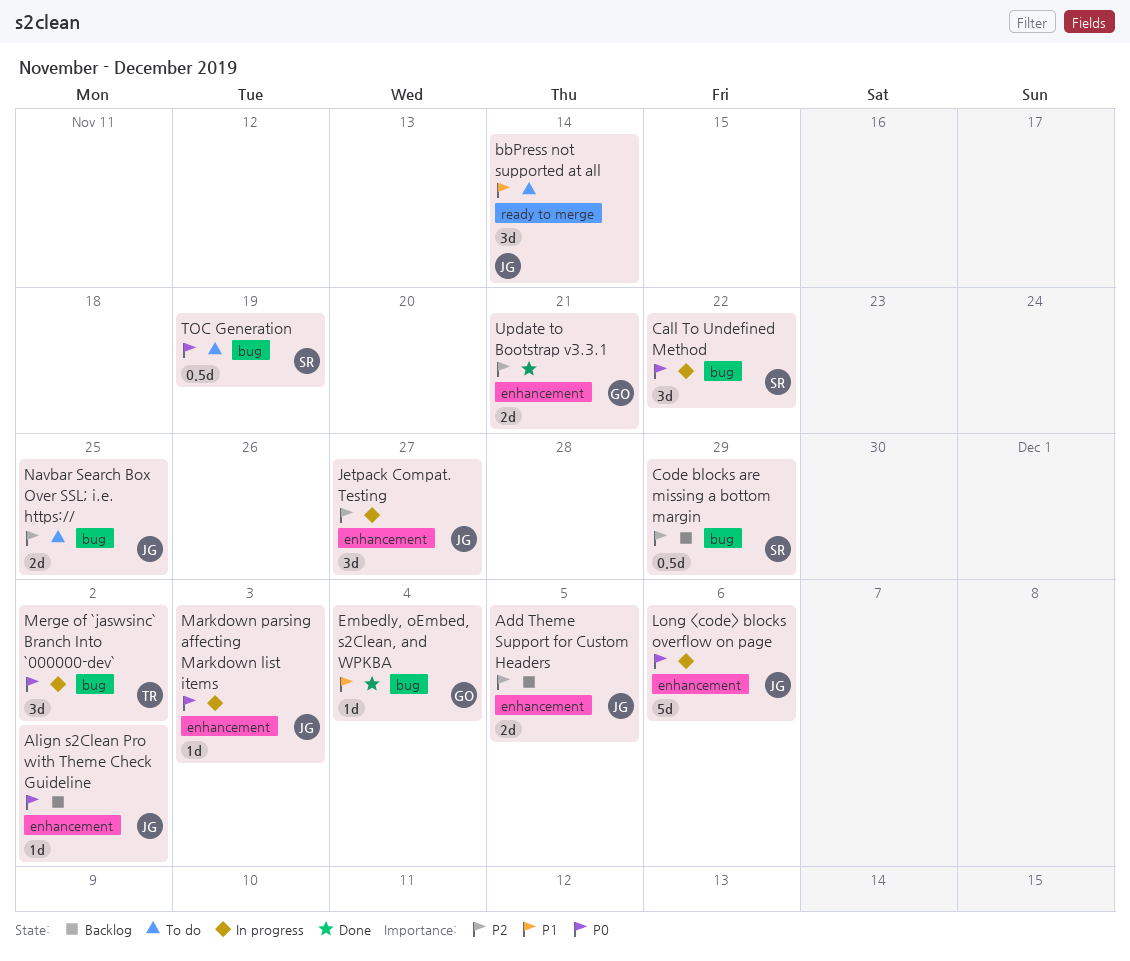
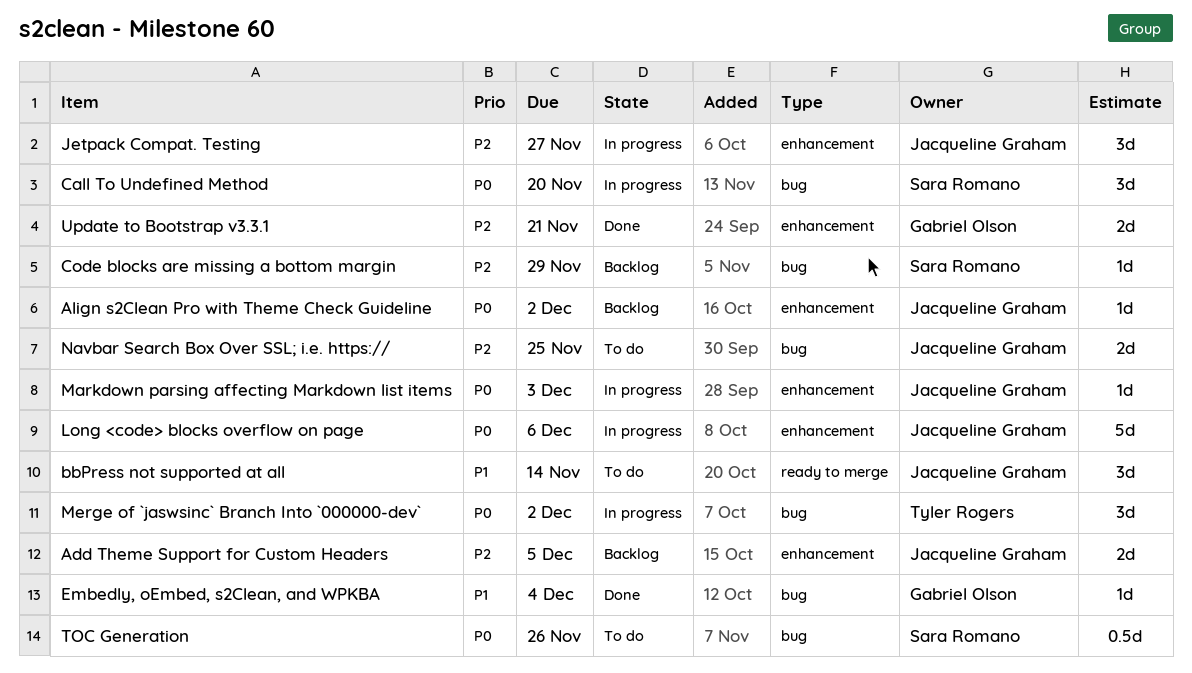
Call To Undefined Method, due: Nov 22 -> Nov 20
Code blocks are missing a bottom margin, estimate: 0.5d -> 1d
TOC Generation, due: Nov 19 -> Nov 26

